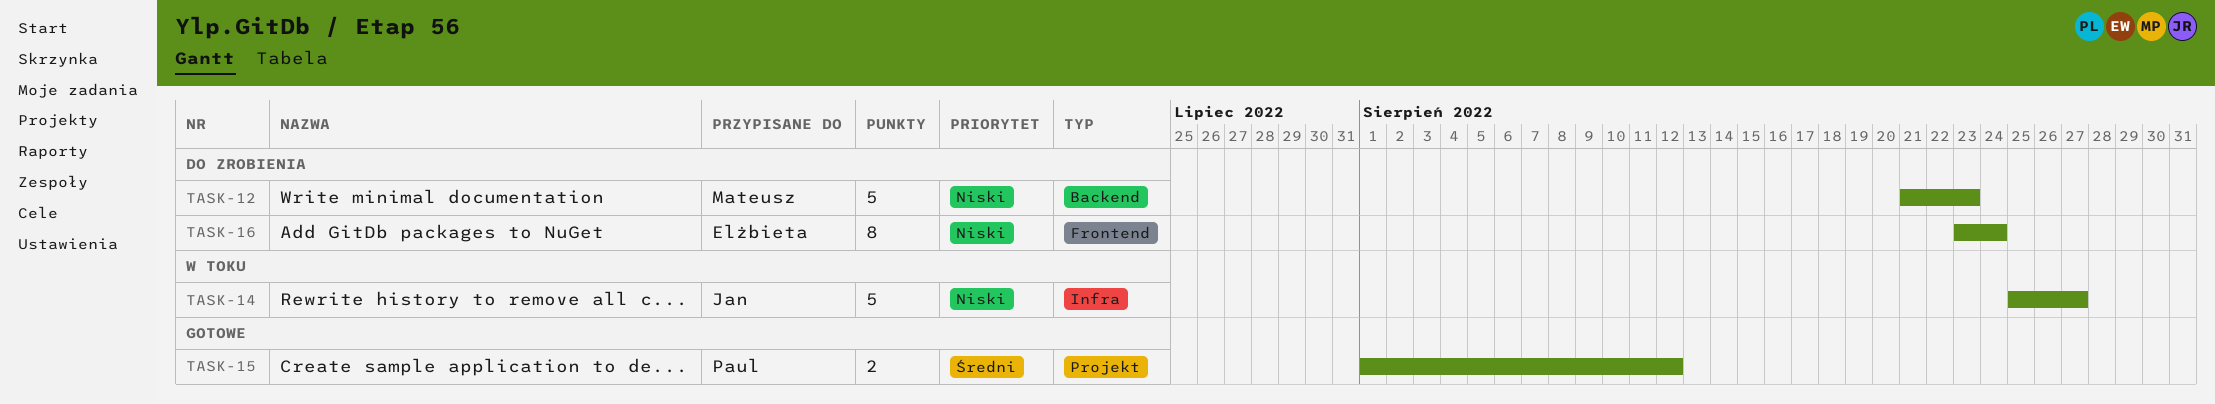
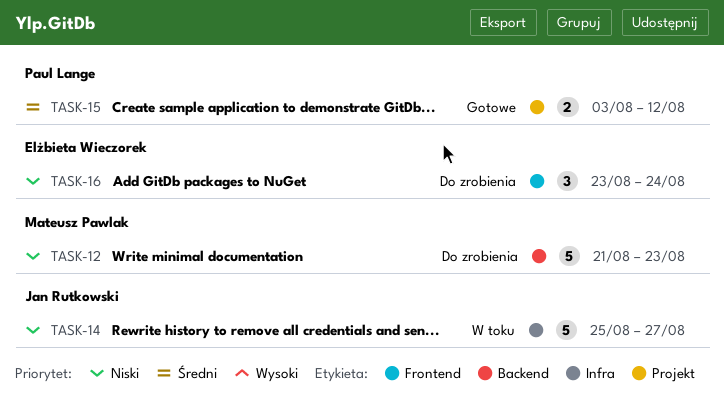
TASK-15, start: Aug 1 -> Aug 3
TASK-16, estimate: 8 -> 3

